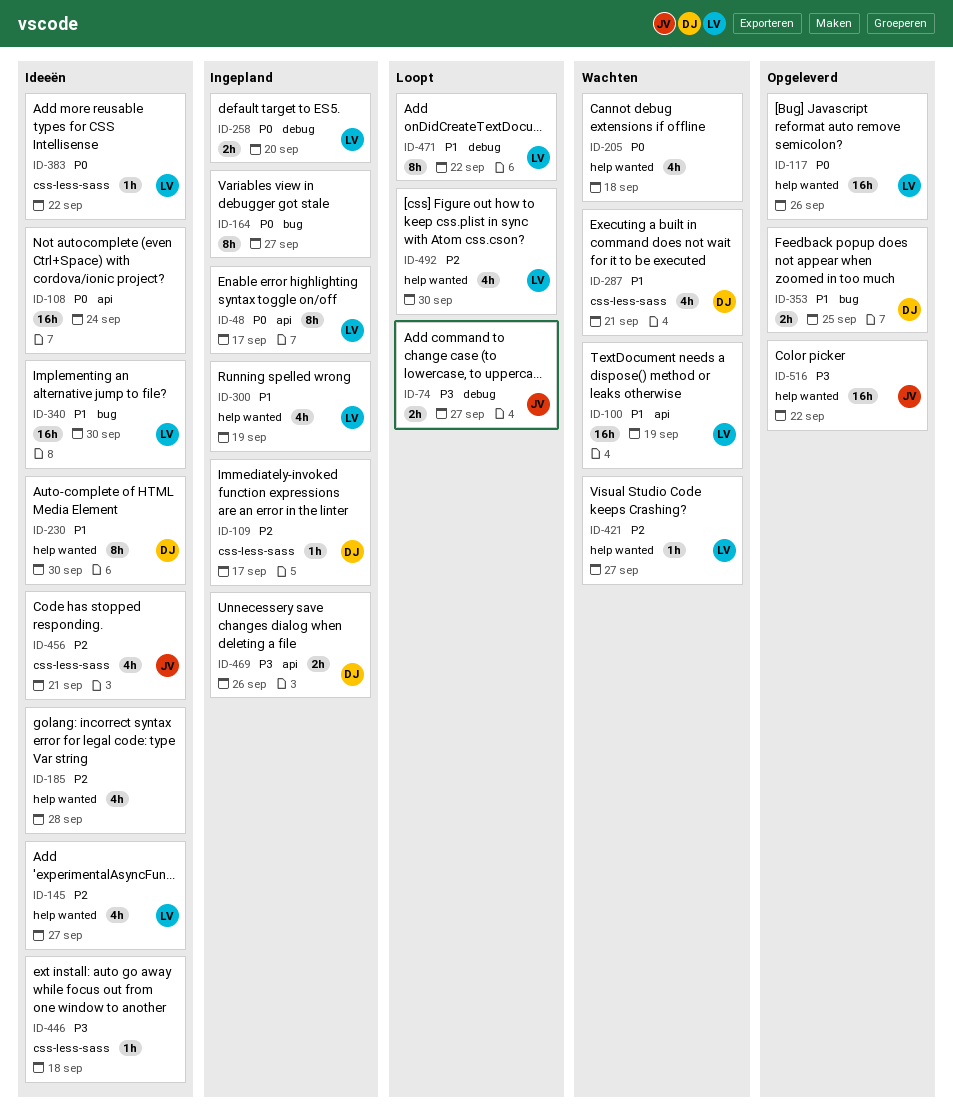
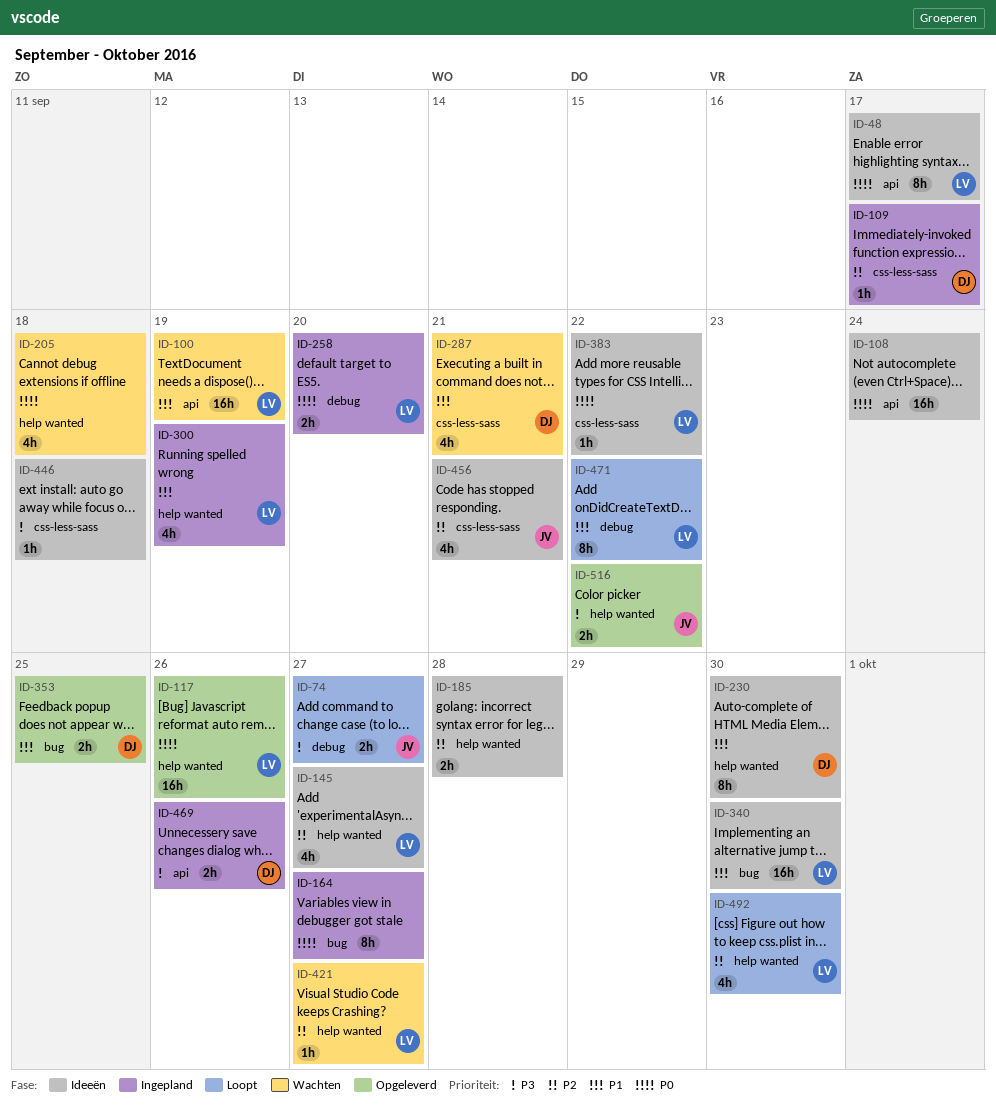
ID-48, status: Ingepland -> Ideeën
ID-185, estimate: 4h -> 2h
ID-516, estimate: 16h -> 2h

